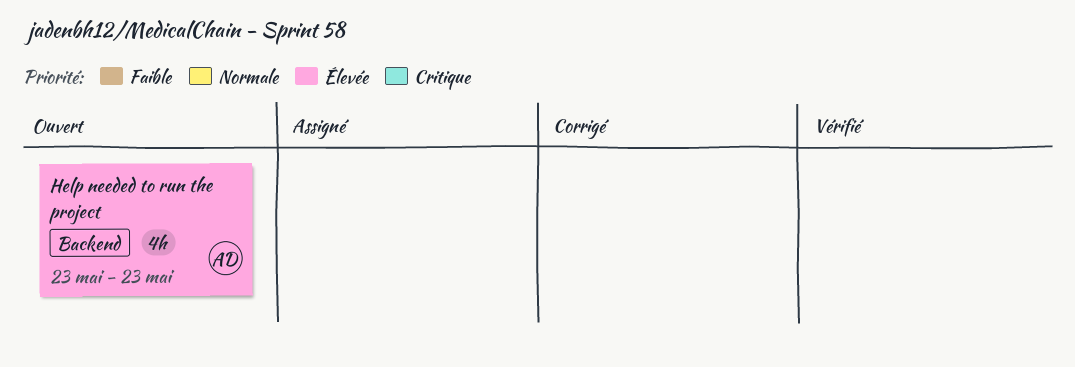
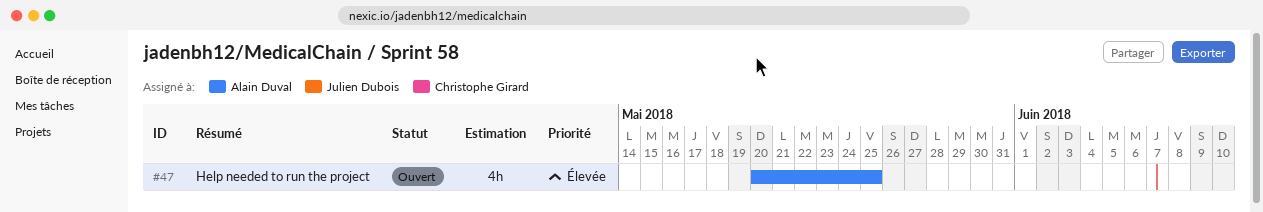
Help needed to run the project, start: May 23 -> May 20
Help needed to run the project, due: May 23 -> May 25

